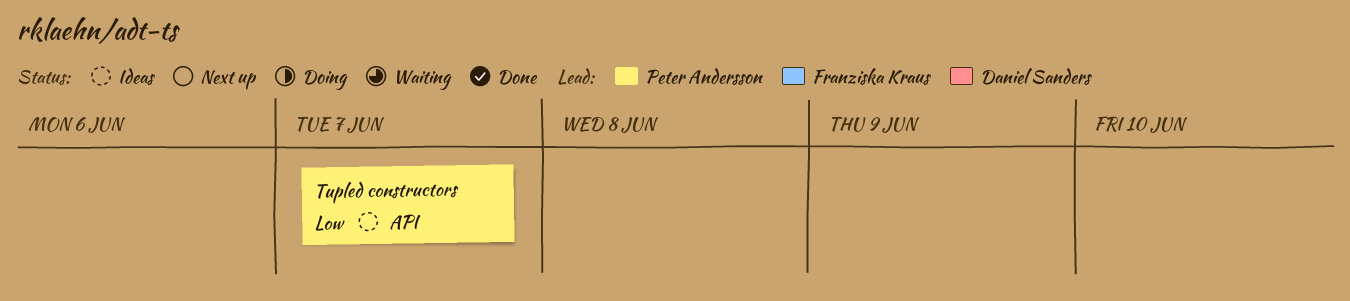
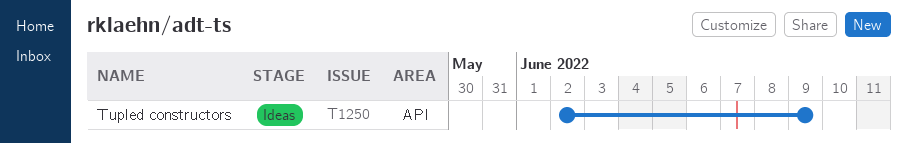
Tupled constructors, due: Jun 7 -> Jun 9

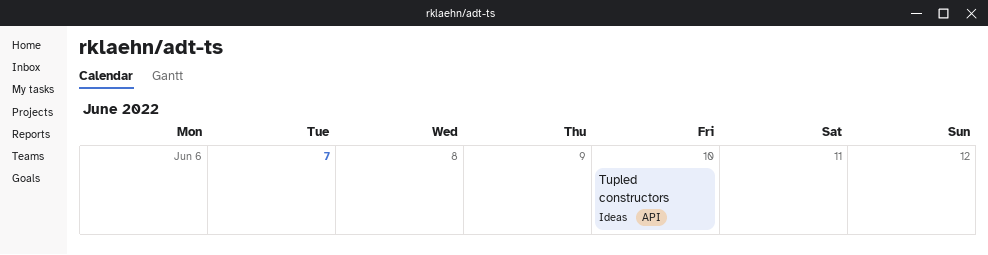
Tupled constructors, due: Jun 9 -> Jun 10

